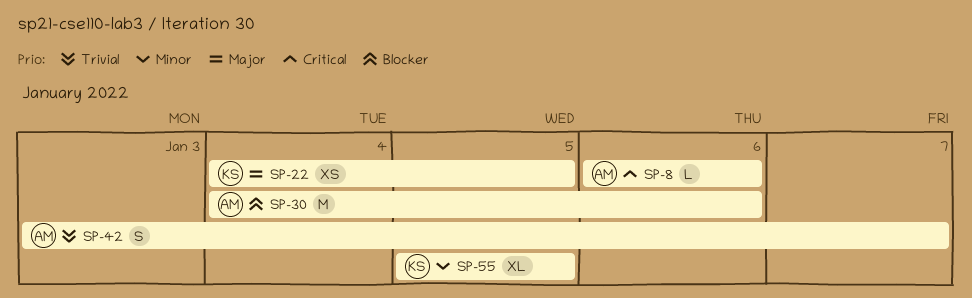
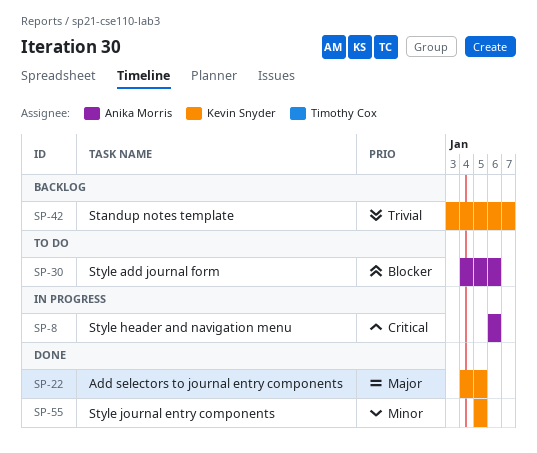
SP-42, owner: Anika Morris -> Kevin Snyder

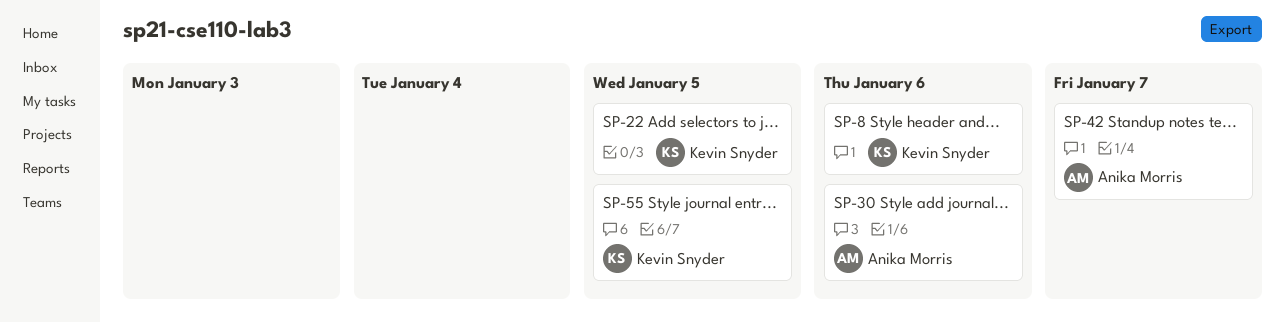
SP-8, owner: Anika Morris -> Kevin Snyder
SP-42, owner: Kevin Snyder -> Anika Morris

